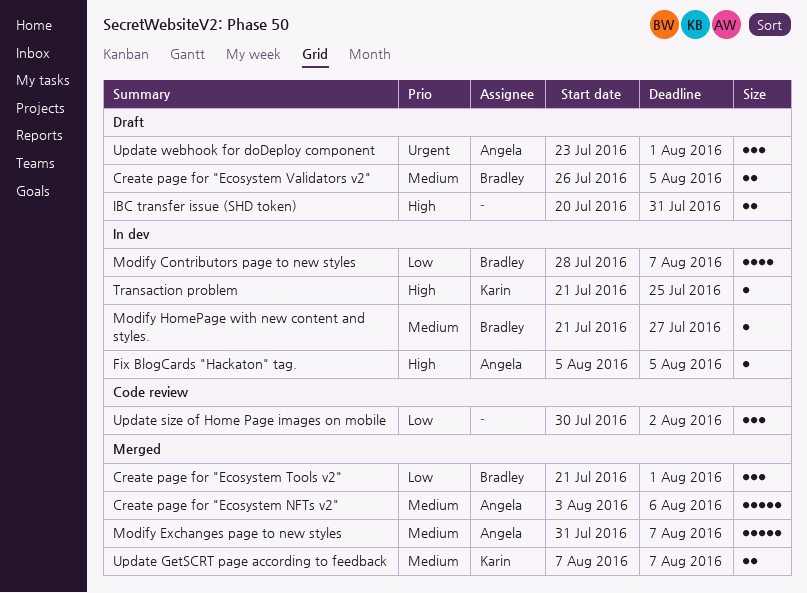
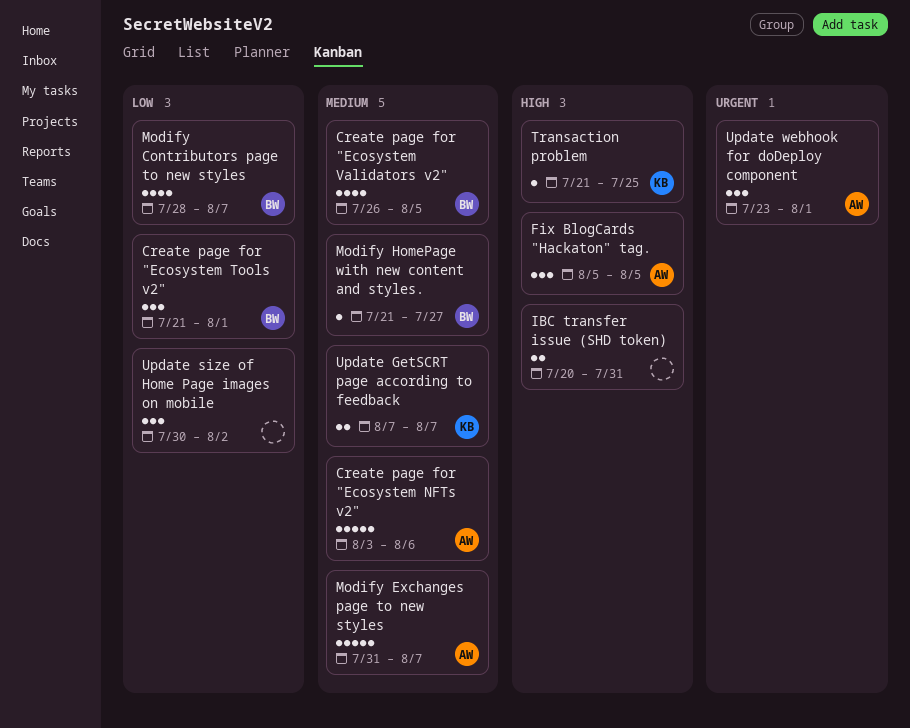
Create page for "Ecosystem Validators v2", estimate: 2 -> 4
Fix BlogCards "Hackaton" tag., estimate: 1 -> 3

